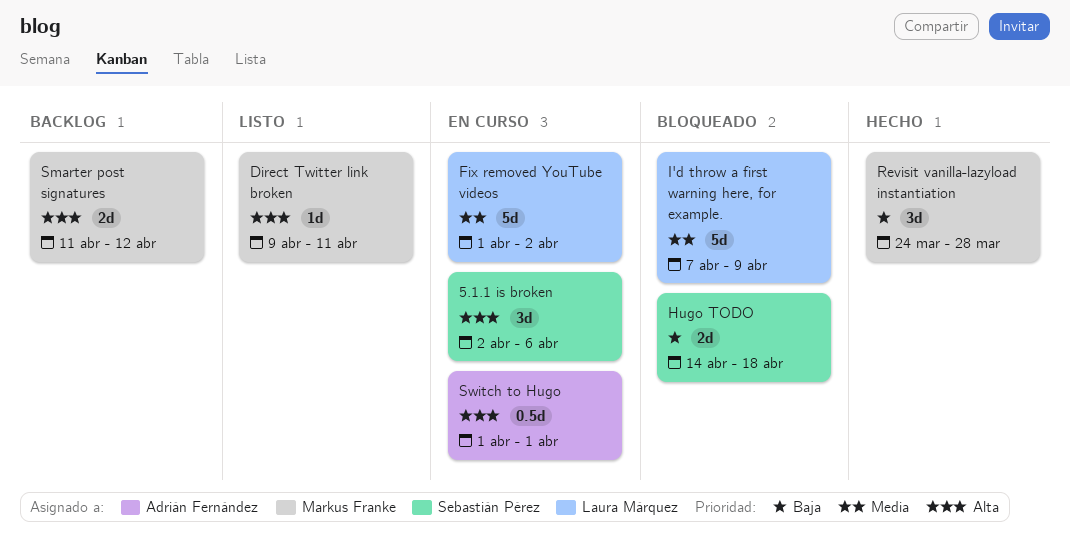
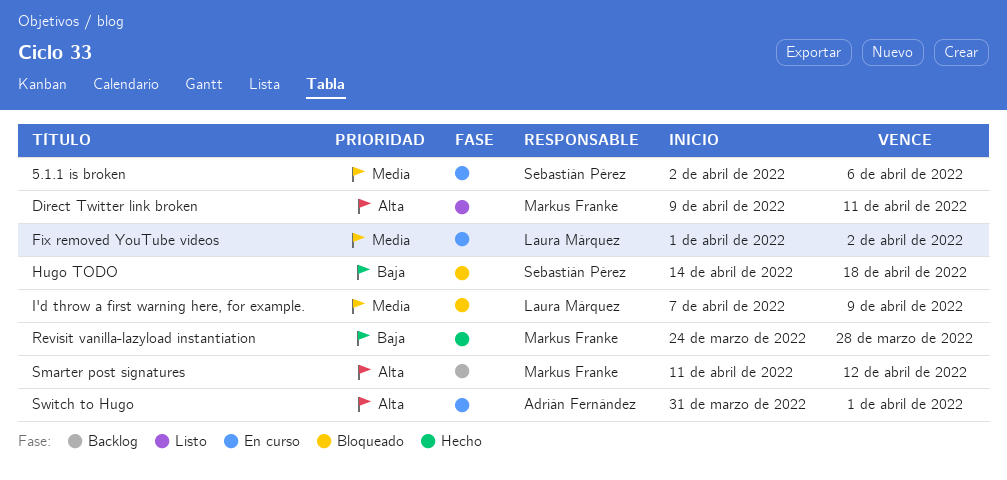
5.1.1 is broken, priority: Alta -> Media
Switch to Hugo, start: Apr 1 -> Mar 31

